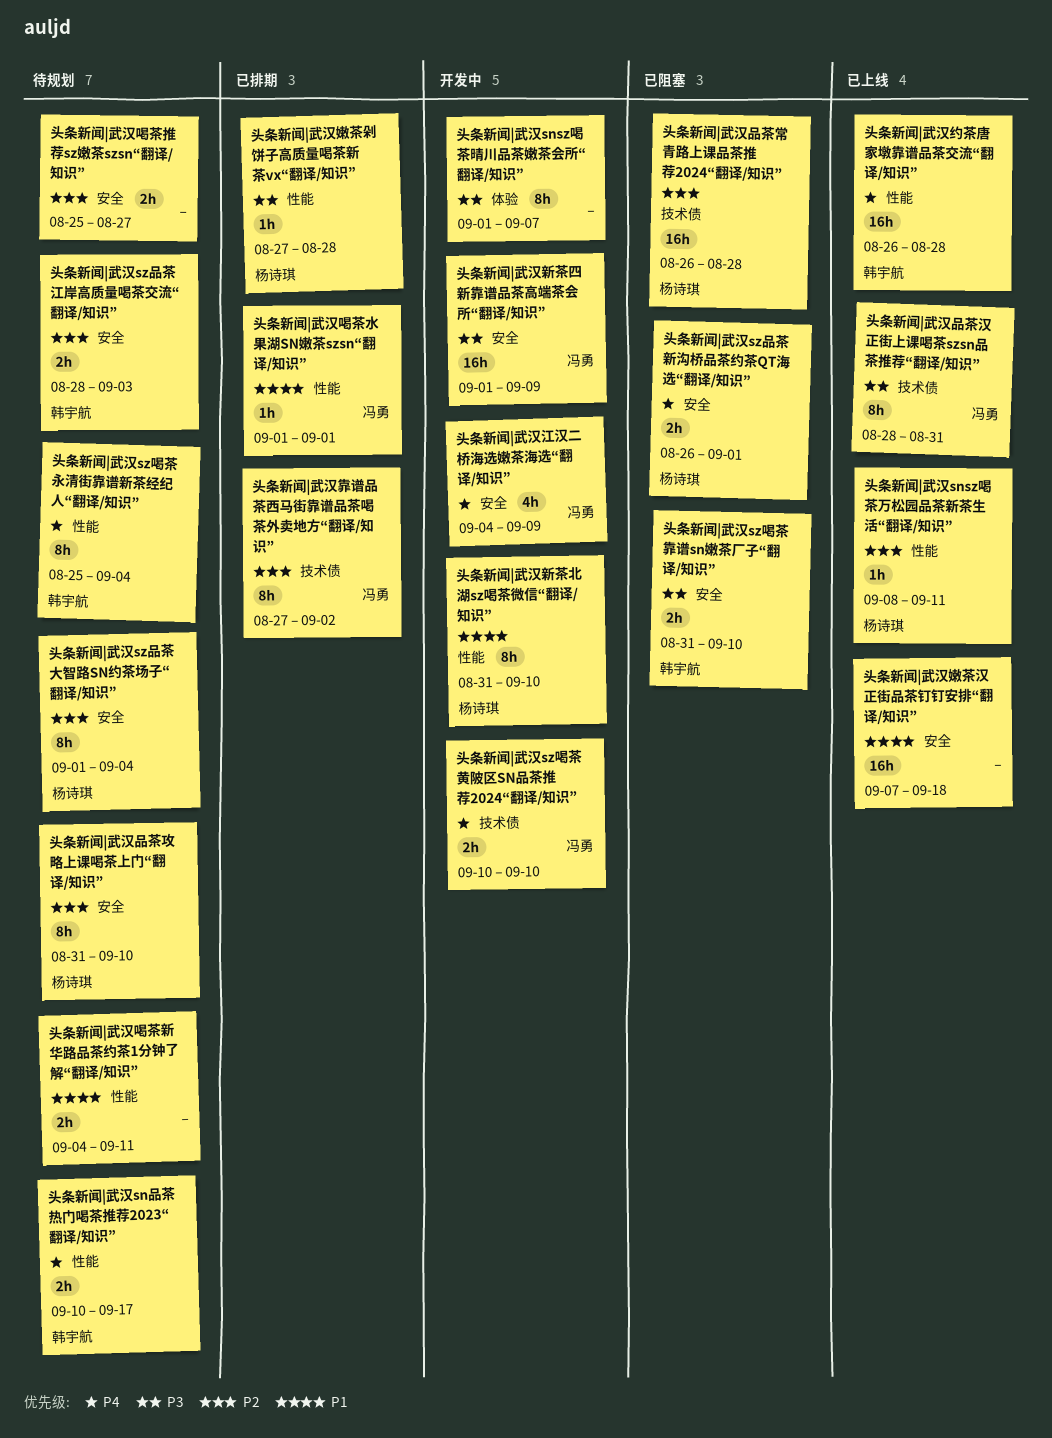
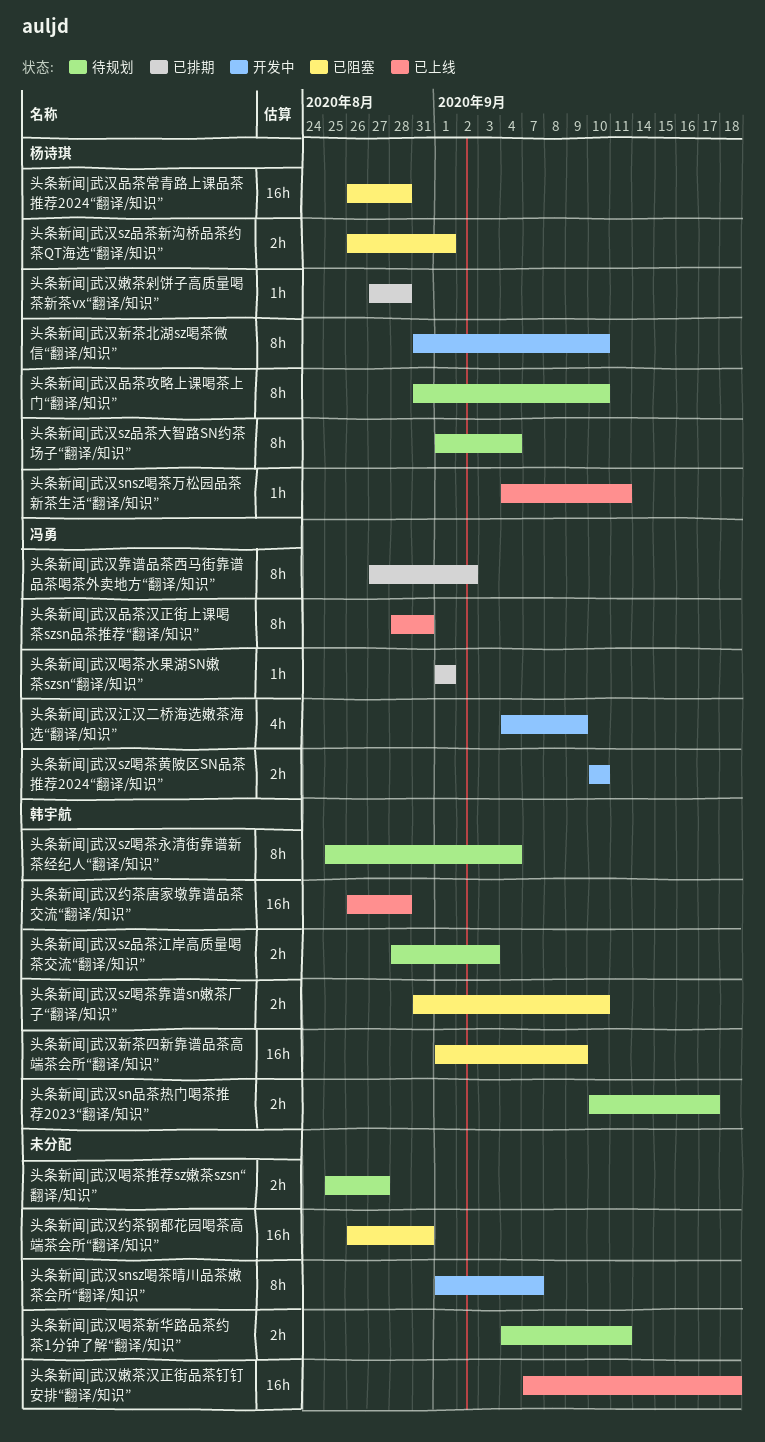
头条新闻|武汉snsz喝茶万松园品茶新茶生活“翻译/知识”, start: Sep 8 -> Sep 4
头条新闻|武汉新茶四新靠谱品茶高端茶会所“翻译/知识”, status: 开发中 -> 已阻塞
头条新闻|武汉新茶四新靠谱品茶高端茶会所“翻译/知识”, owner: 冯勇 -> 韩宇航
头条新闻|武汉约茶钢都花园喝茶高端茶会所“翻译/知识”: none -> present

